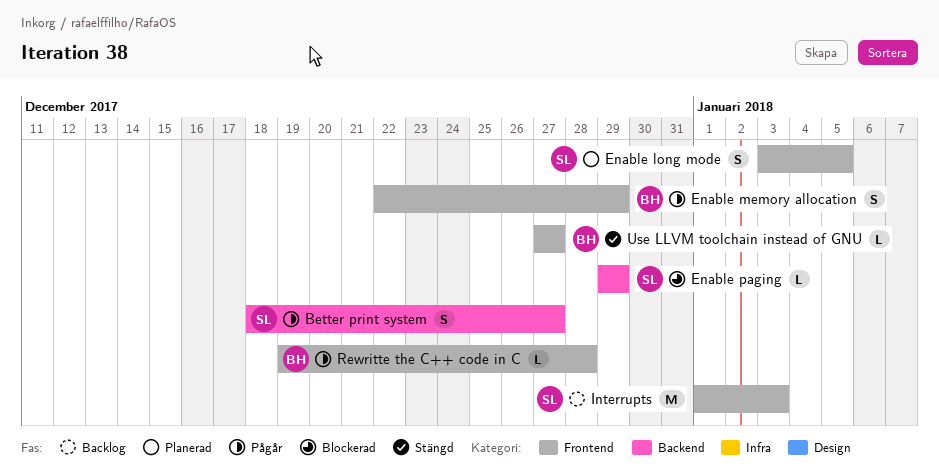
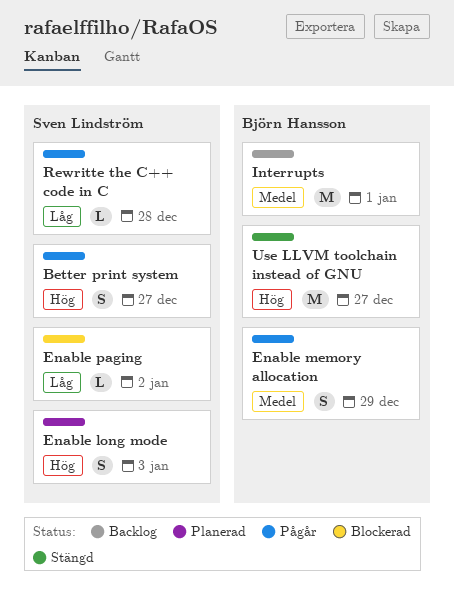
Enable long mode, due: Jan 5 -> Jan 3
Enable paging, due: Dec 29 -> Jan 2
Interrupts, owner: Sven Lindström -> Björn Hansson
Interrupts, due: Jan 3 -> Jan 1
Rewritte the C++ code in C, owner: Björn Hansson -> Sven Lindström
Use LLVM toolchain instead of GNU, estimate: L -> M

